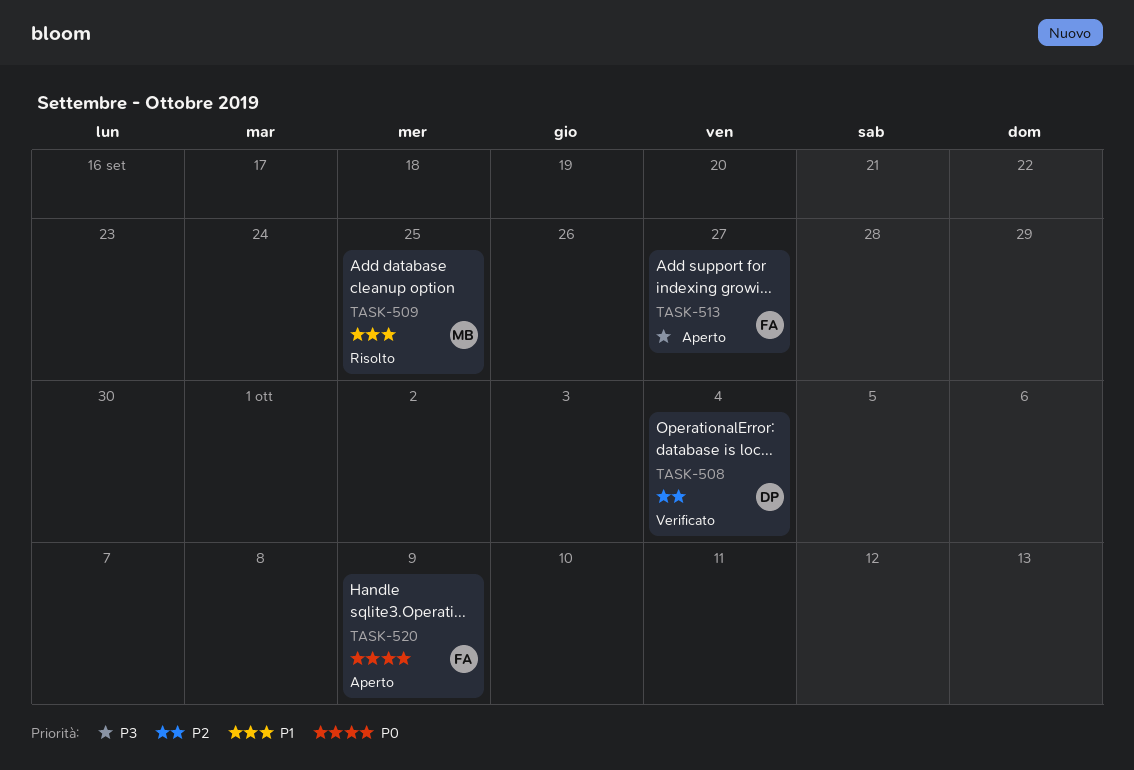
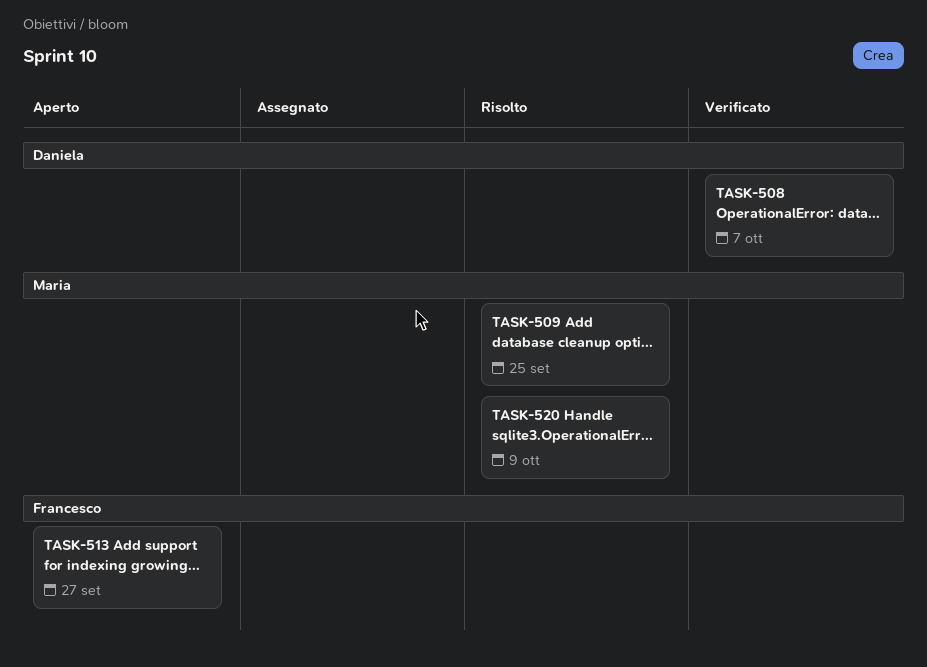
TASK-508, due: Oct 4 -> Oct 7
TASK-520, status: Aperto -> Risolto
TASK-520, owner: Francesco -> Maria

